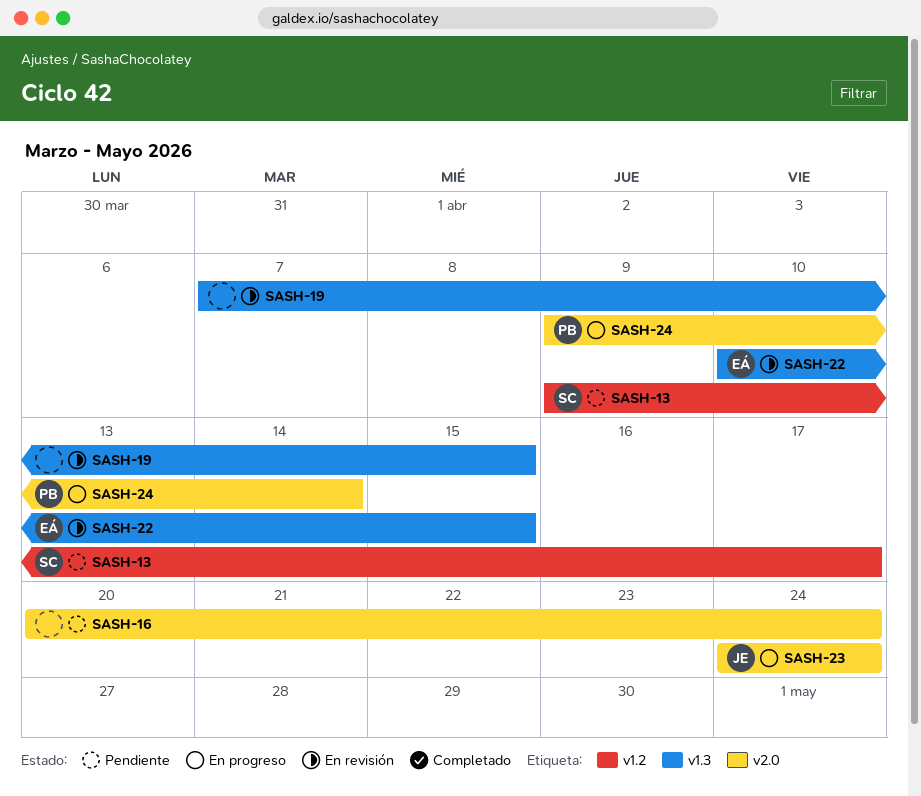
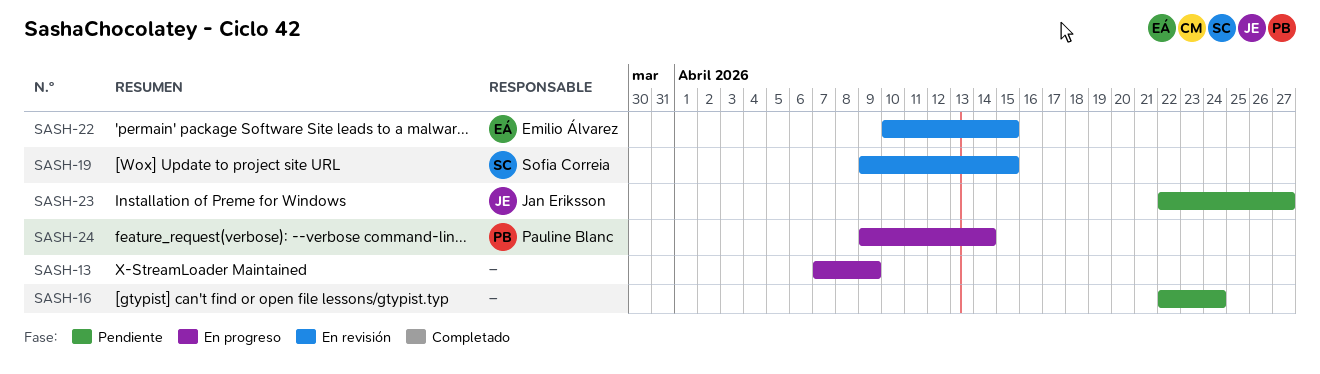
SASH-13, status: Pendiente -> En progreso
SASH-13, owner: Sofia Correia -> none
SASH-13, start: Apr 9 -> Apr 7
SASH-13, due: Apr 17 -> Apr 9
SASH-16, start: Apr 20 -> Apr 22
SASH-19, owner: none -> Sofia Correia
SASH-19, start: Apr 7 -> Apr 9
SASH-23, status: En progreso -> Pendiente
SASH-23, start: Apr 24 -> Apr 22
SASH-23, due: Apr 24 -> Apr 27

